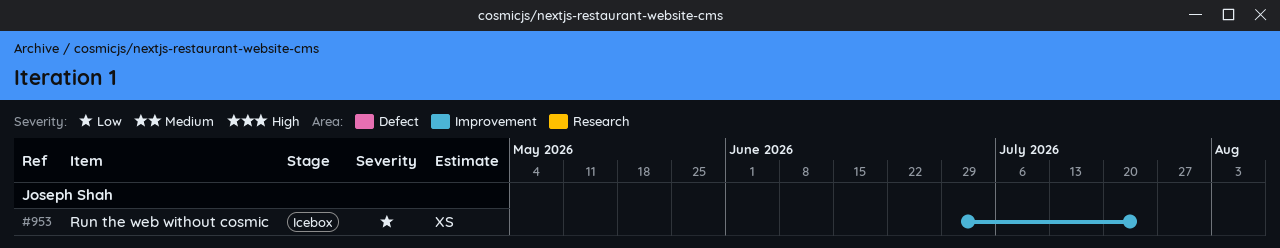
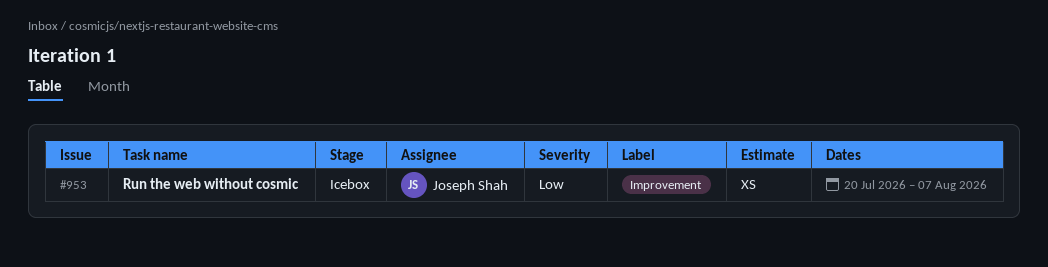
#953, start: Jun 29 -> Jul 20
#953, due: Jul 24 -> Aug 7

